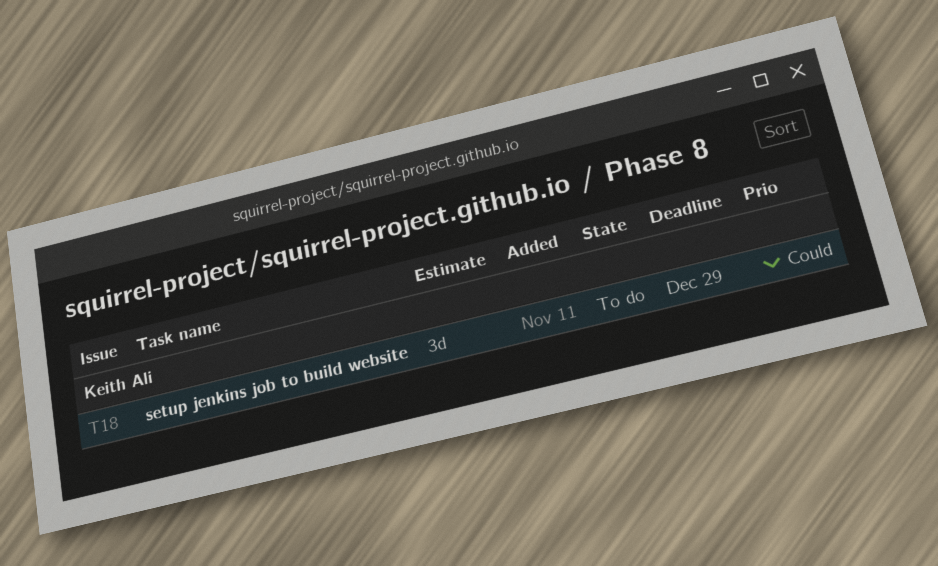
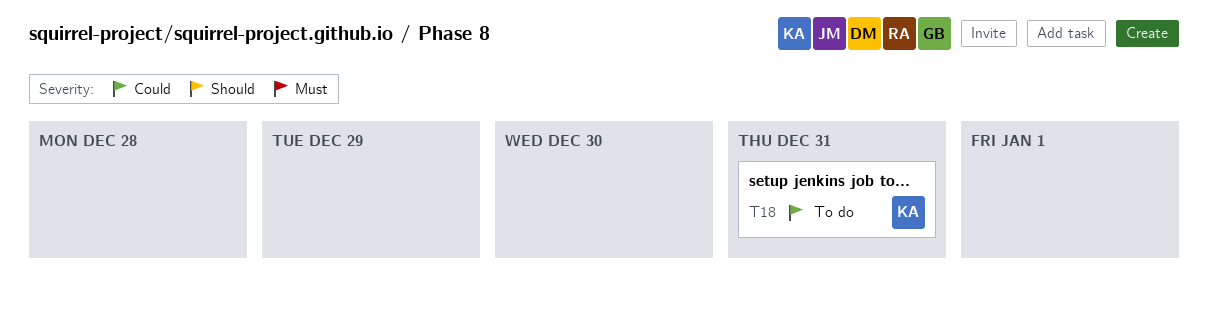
T18, due: Dec 29 -> Dec 31

